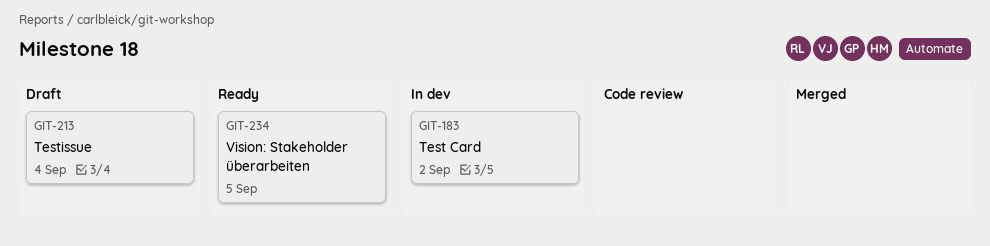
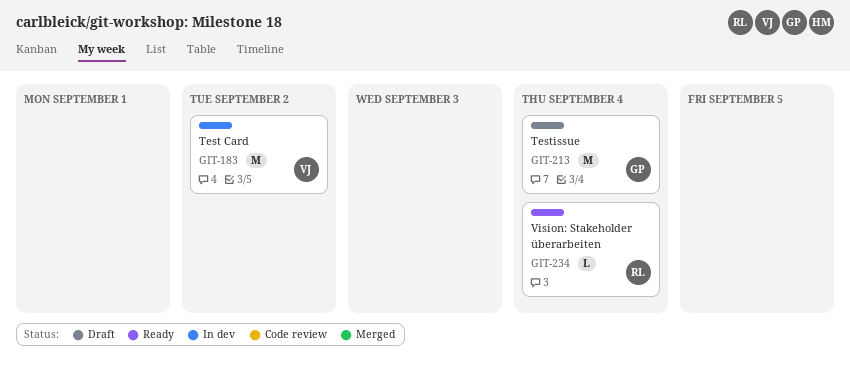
GIT-234, due: Sep 5 -> Sep 4

